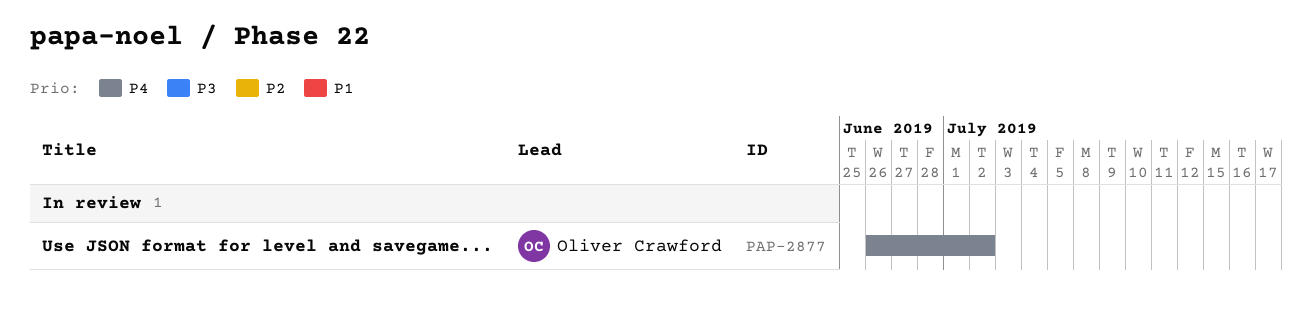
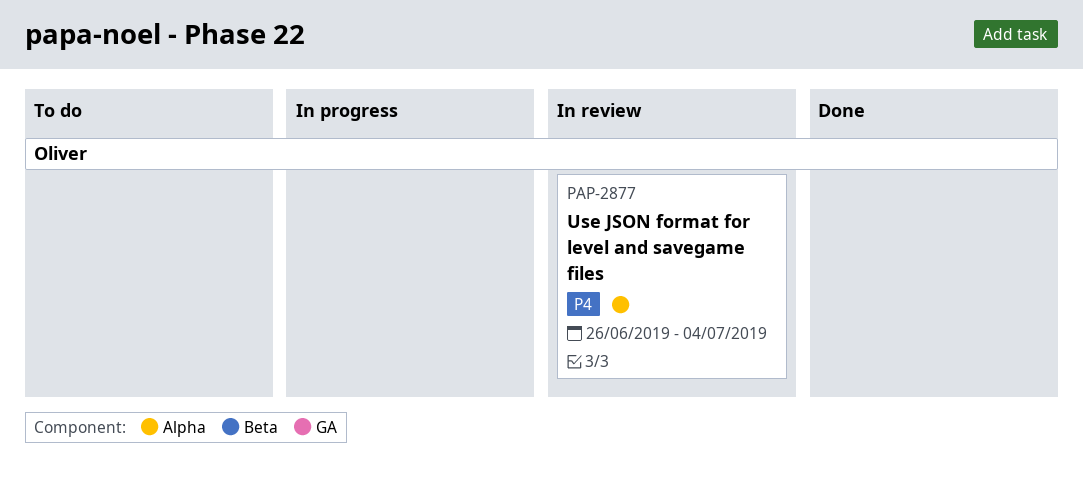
PAP-2877, due: Jul 2 -> Jul 4

